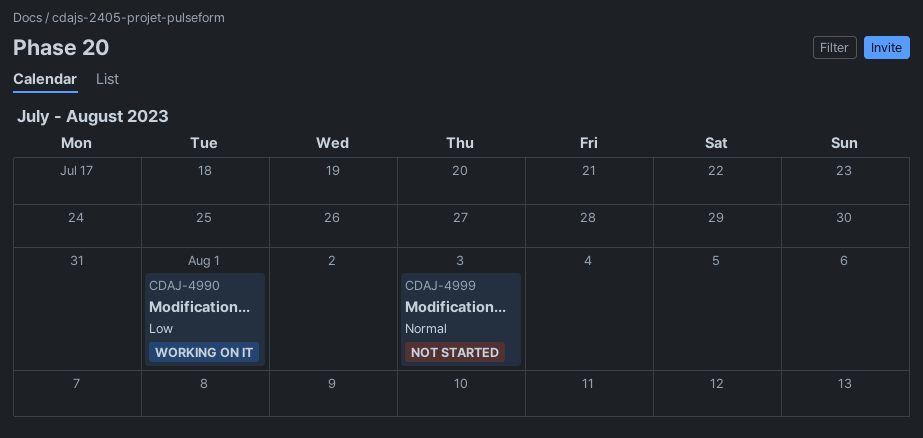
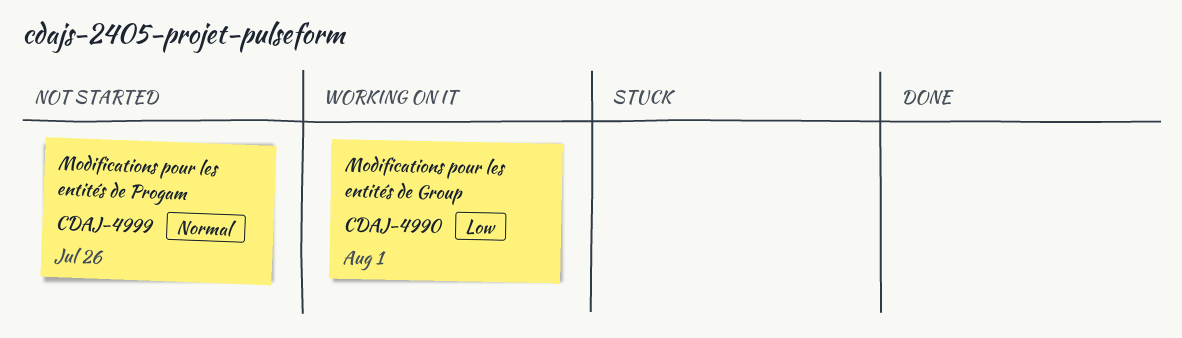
CDAJ-4999, due: Aug 3 -> Jul 26

